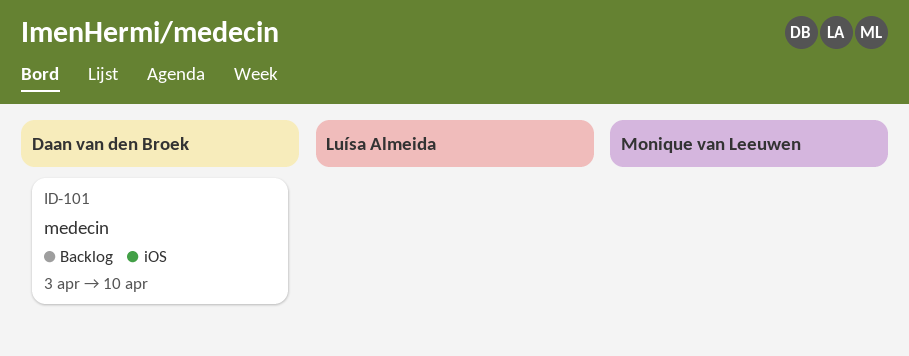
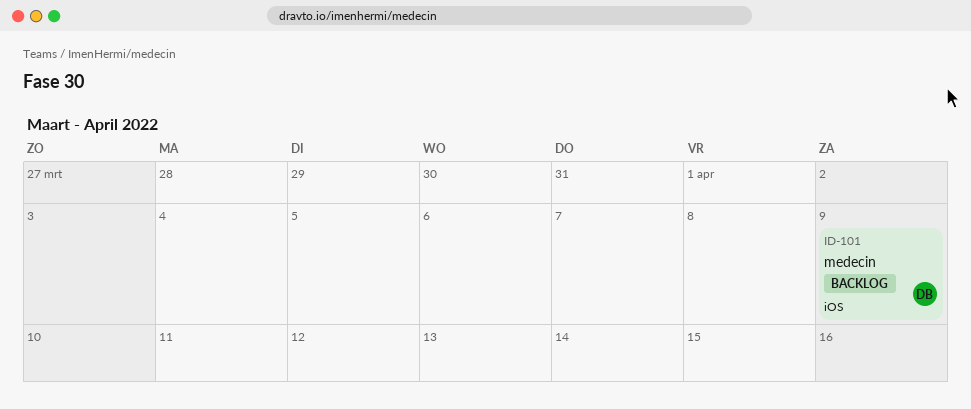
ID-101, due: Apr 10 -> Apr 9

